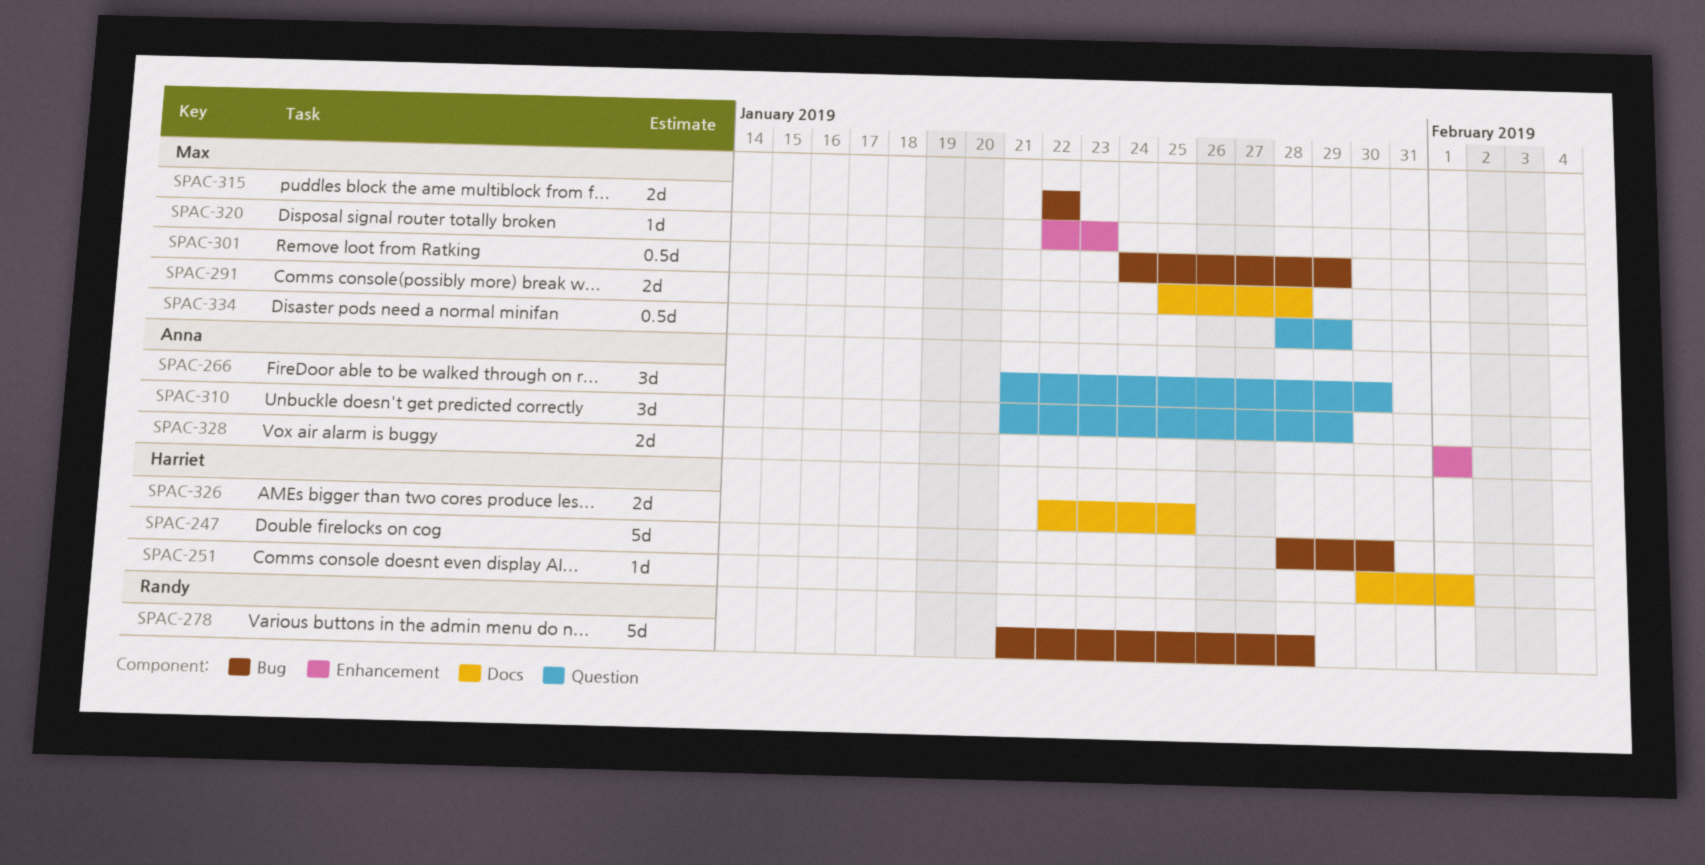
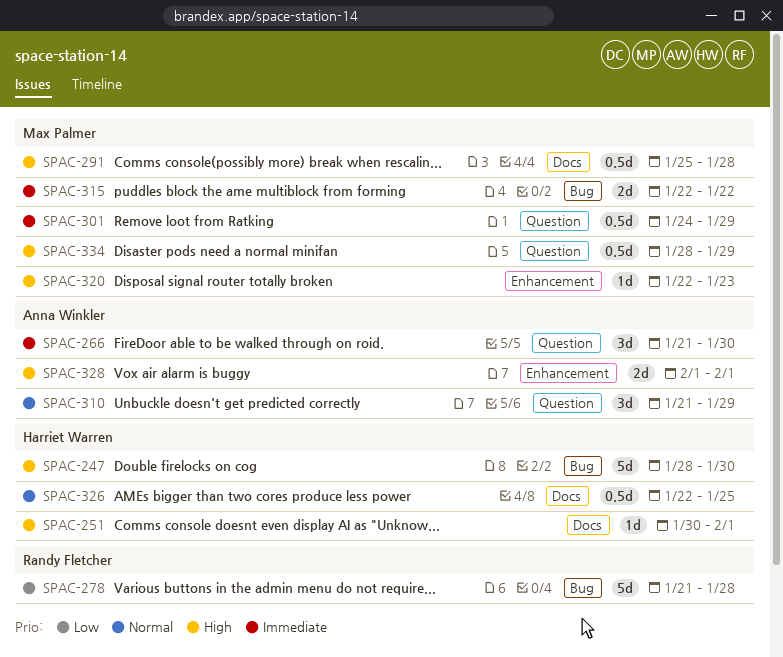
SPAC-291, estimate: 2d -> 0.5d
SPAC-301, label: Bug -> Question
SPAC-326, estimate: 2d -> 0.5d

